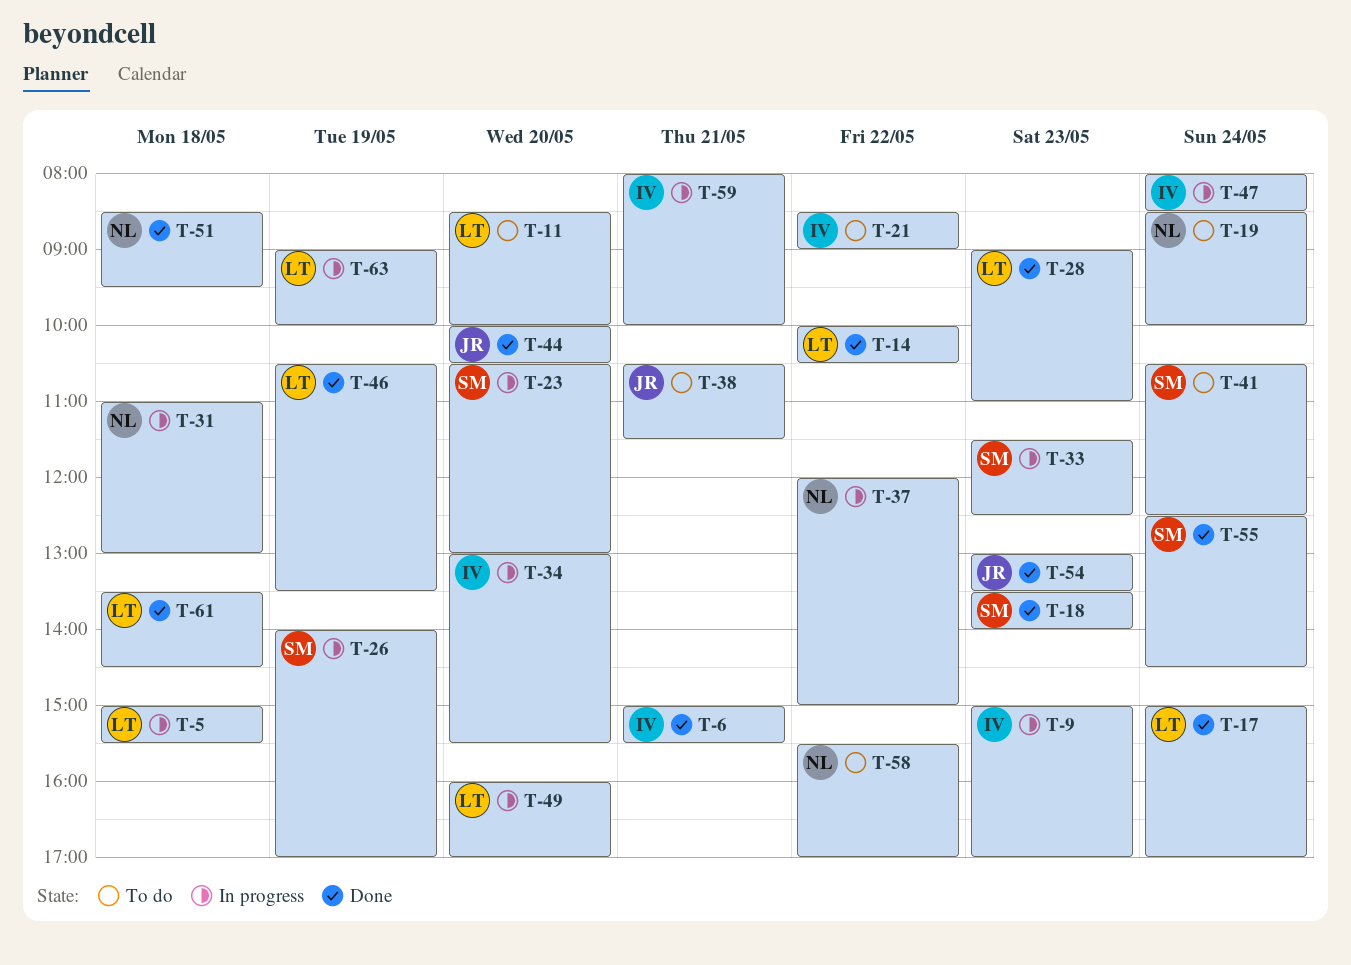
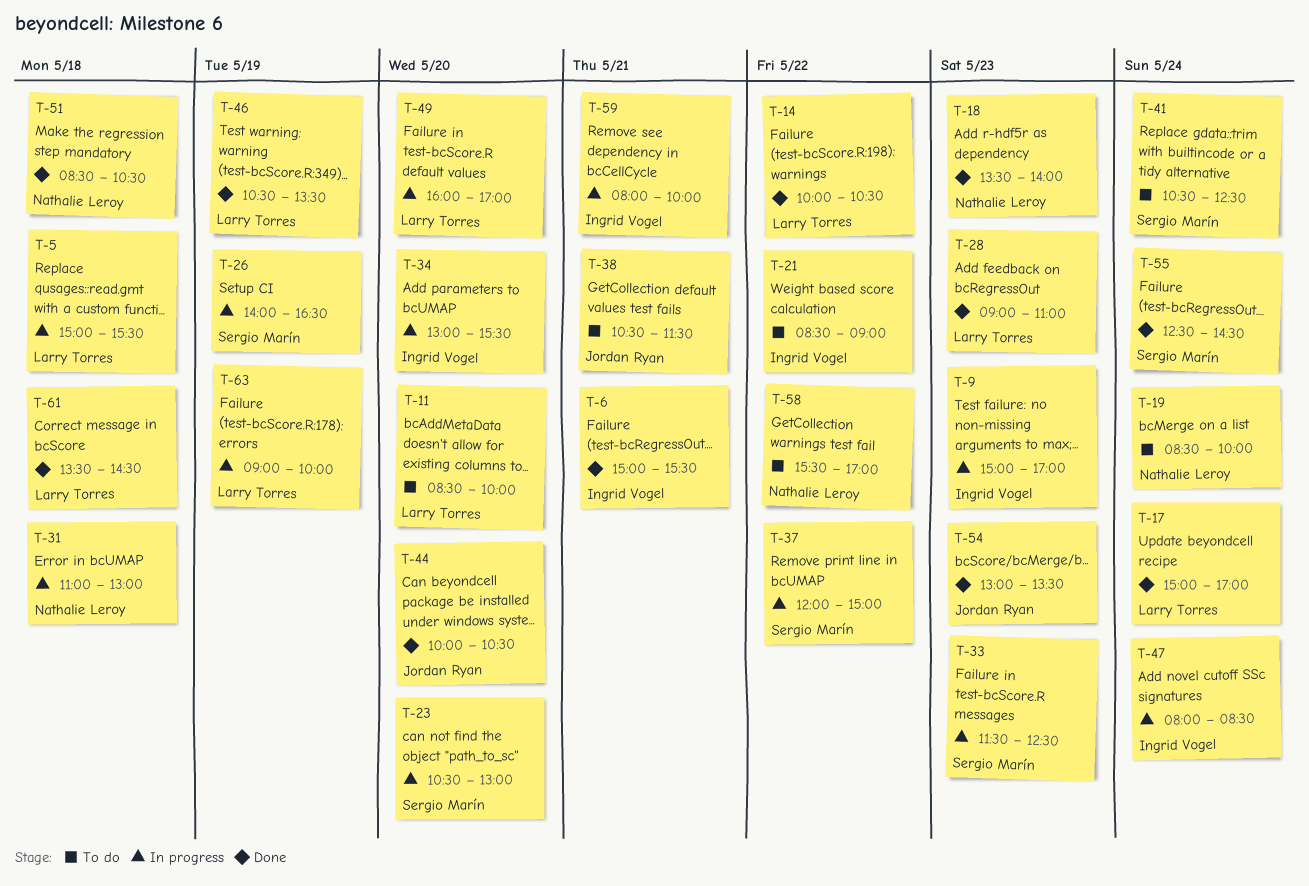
T-18, owner: Sergio Marín -> Nathalie Leroy
T-26, ends: 17:00 -> 16:30
T-37, owner: Nathalie Leroy -> Sergio Marín
T-51, ends: 09:30 -> 10:30

